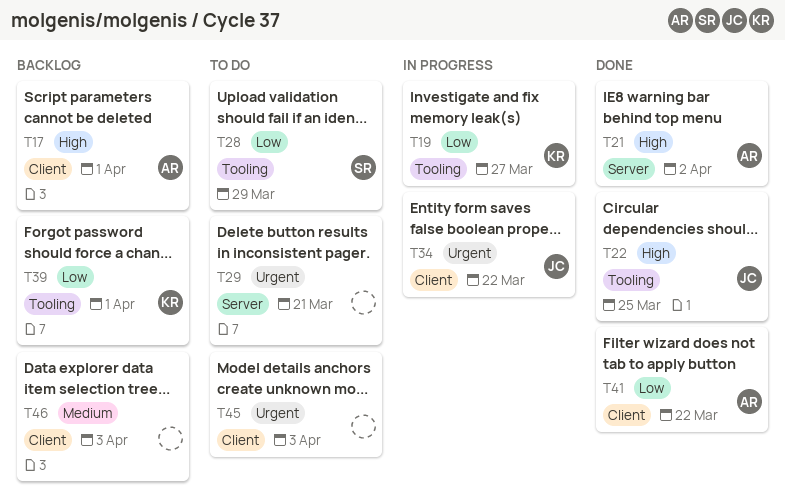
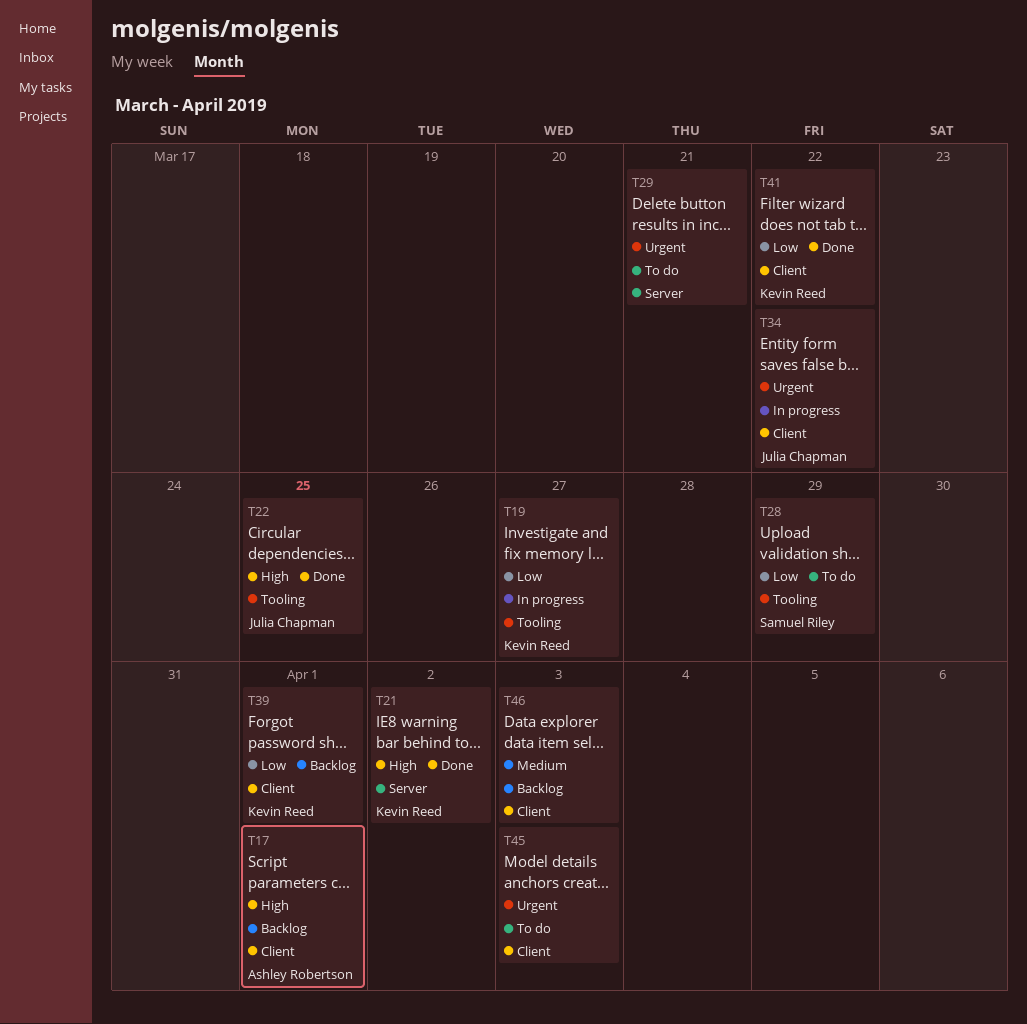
T21, owner: Ashley Robertson -> Kevin Reed
T39, label: Tooling -> Client
T41, owner: Ashley Robertson -> Kevin Reed

